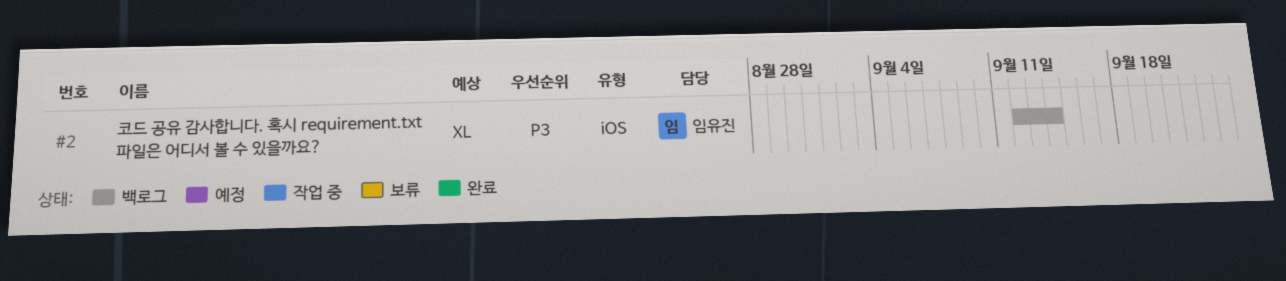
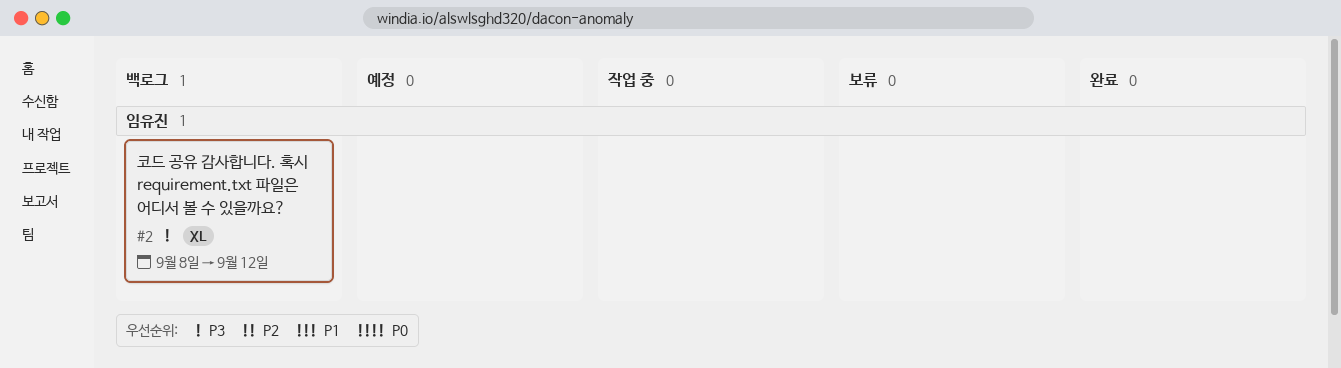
#2, start: Sep 12 -> Sep 8
#2, due: Sep 14 -> Sep 12

